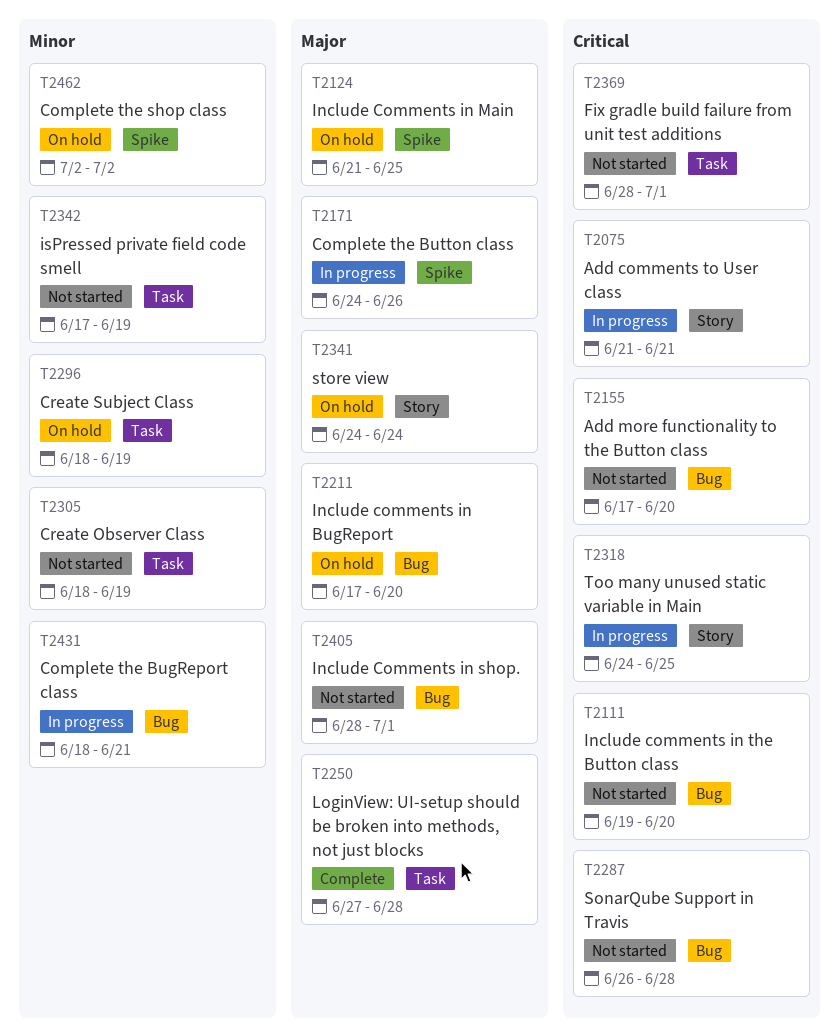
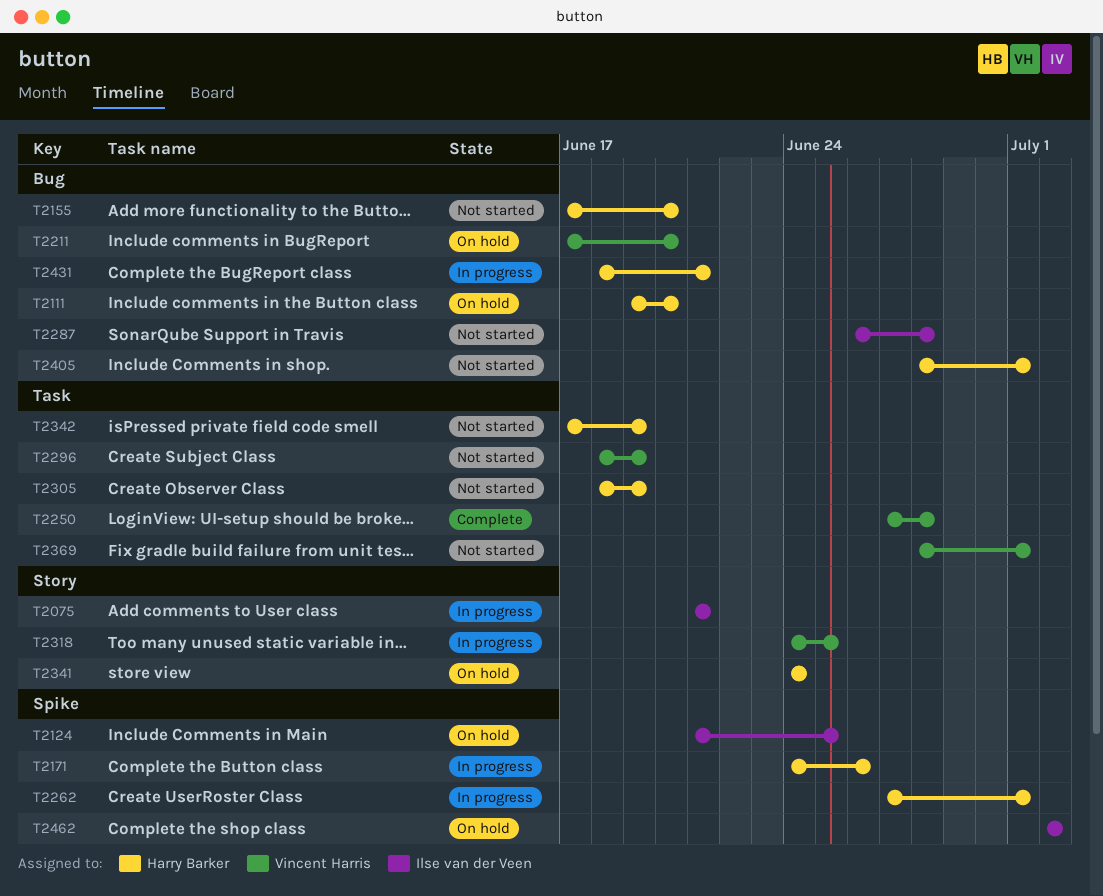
T2111, status: Not started -> On hold
T2262: none -> present
T2296, status: On hold -> Not started

